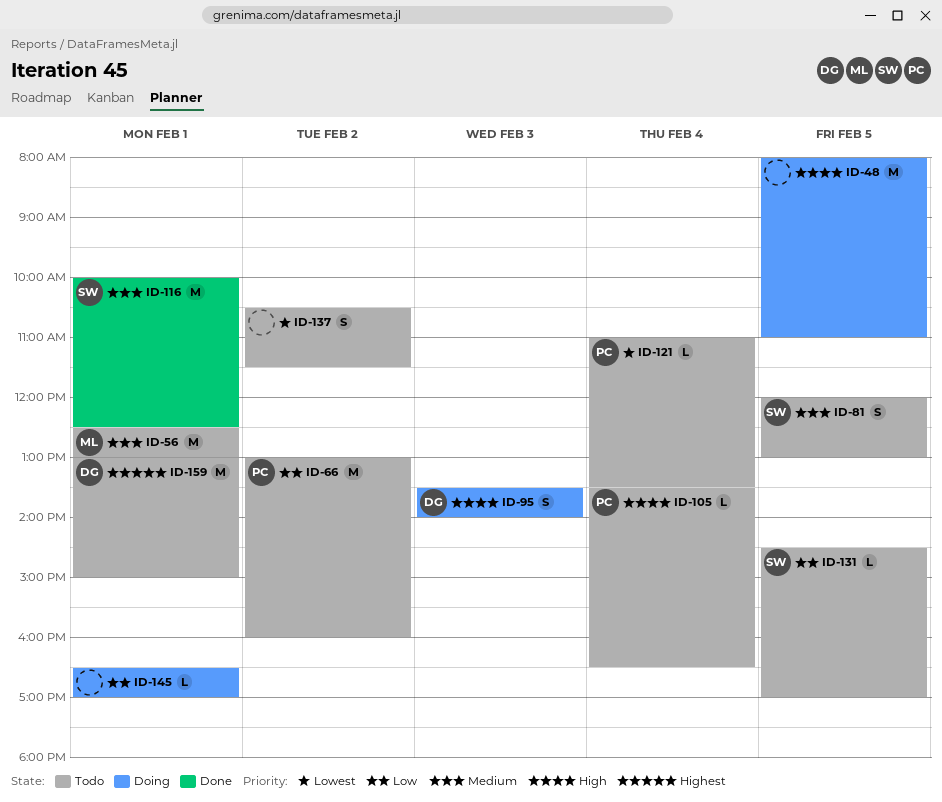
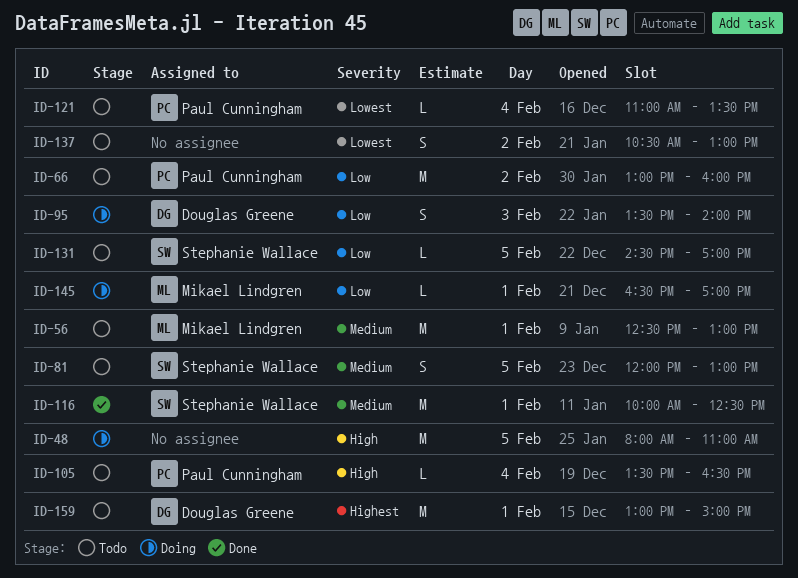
ID-95, priority: High -> Low
ID-137, ends: 11:30 -> 13:00
ID-145, owner: none -> Mikael Lindgren

